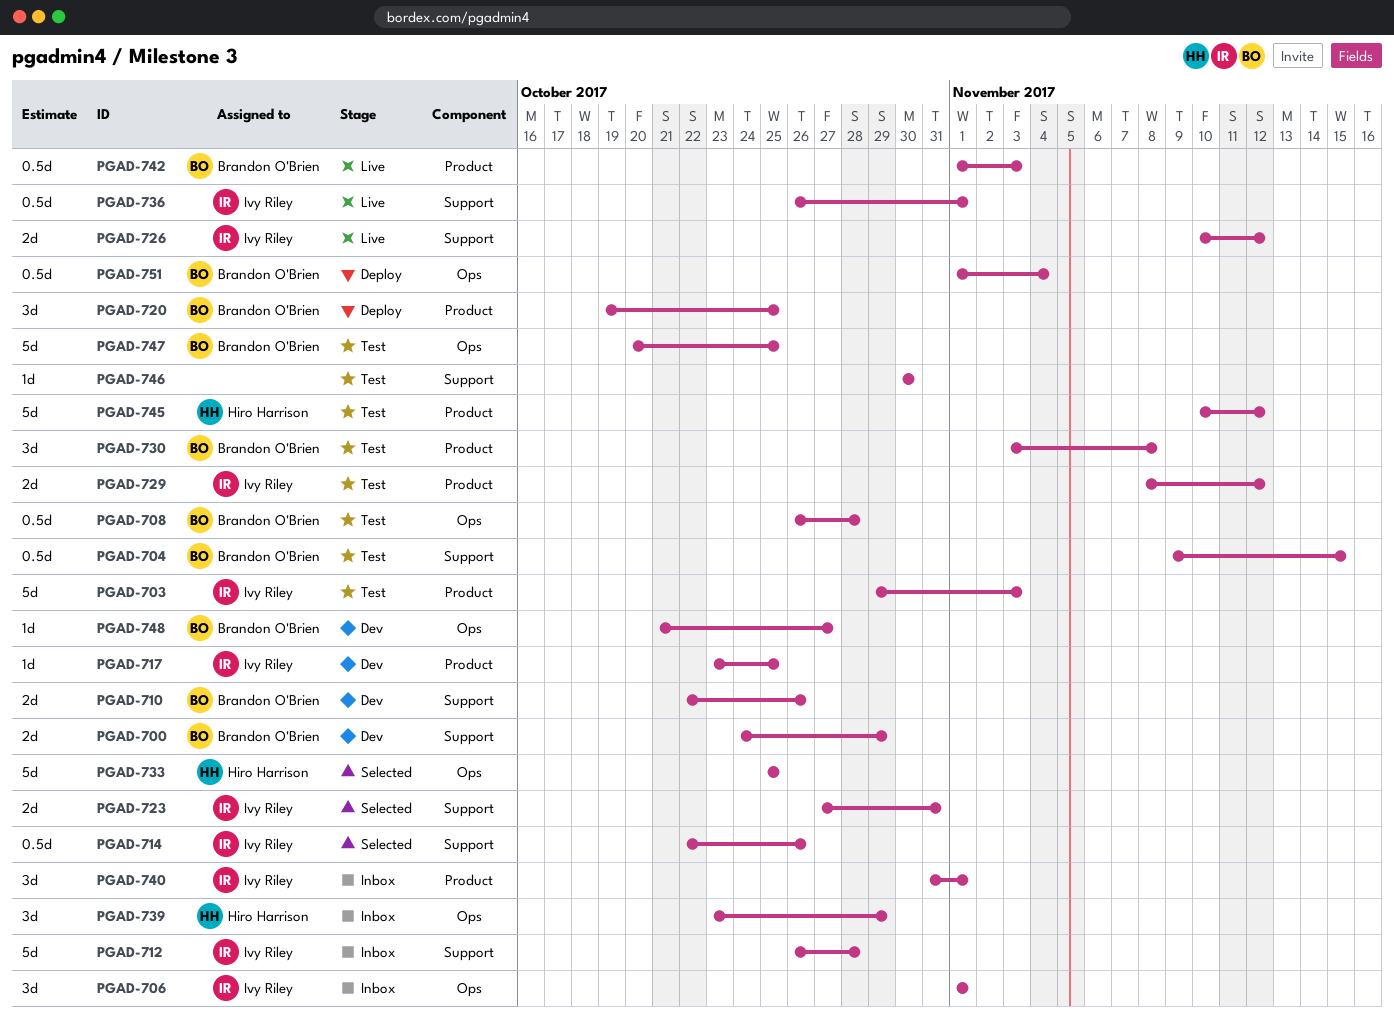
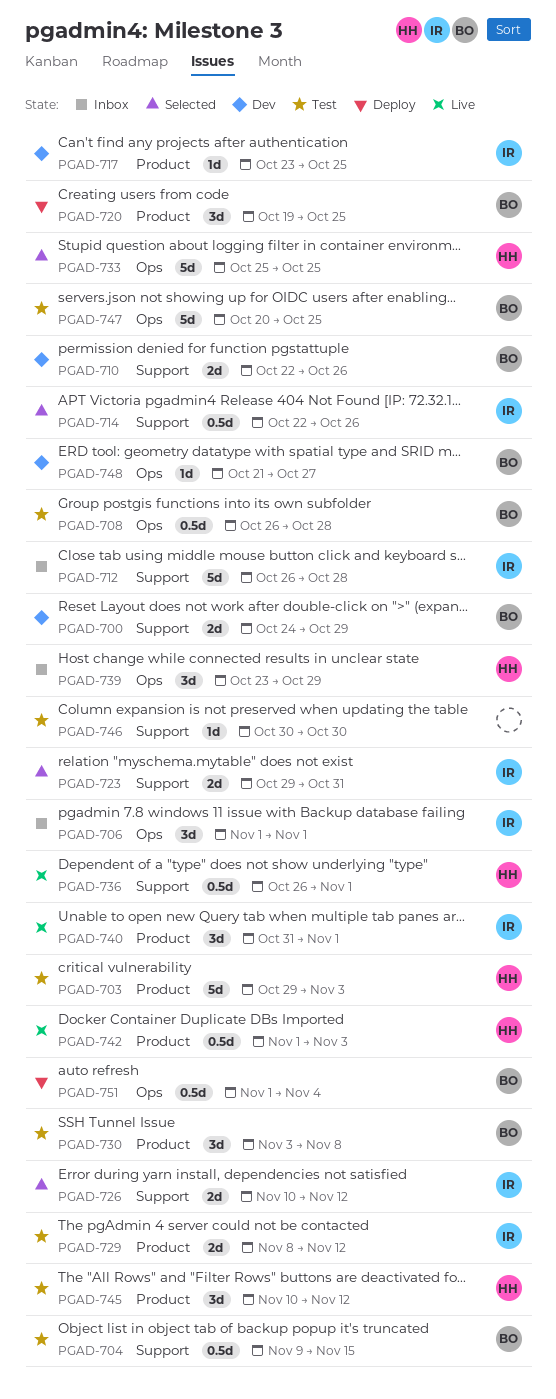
PGAD-703, owner: Ivy Riley -> Hiro Harrison
PGAD-723, start: Oct 27 -> Oct 29
PGAD-726, status: Live -> Selected
PGAD-736, owner: Ivy Riley -> Hiro Harrison
PGAD-740, status: Inbox -> Live
PGAD-742, owner: Brandon O'Brien -> Hiro Harrison
PGAD-745, estimate: 5d -> 3d

